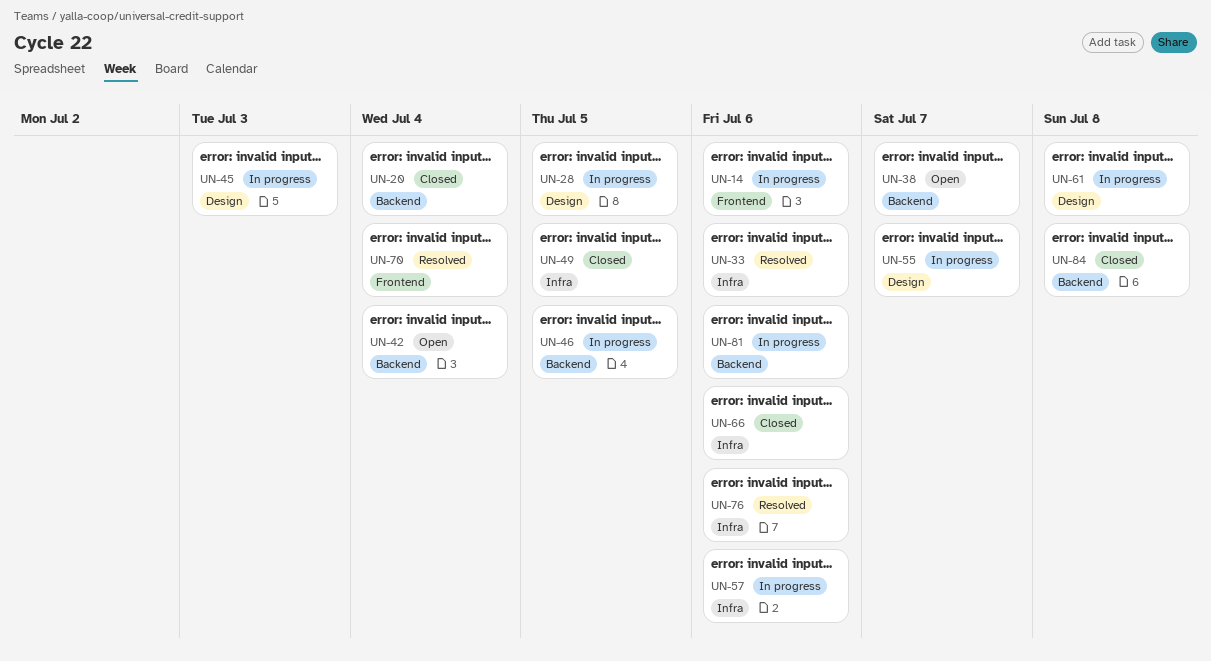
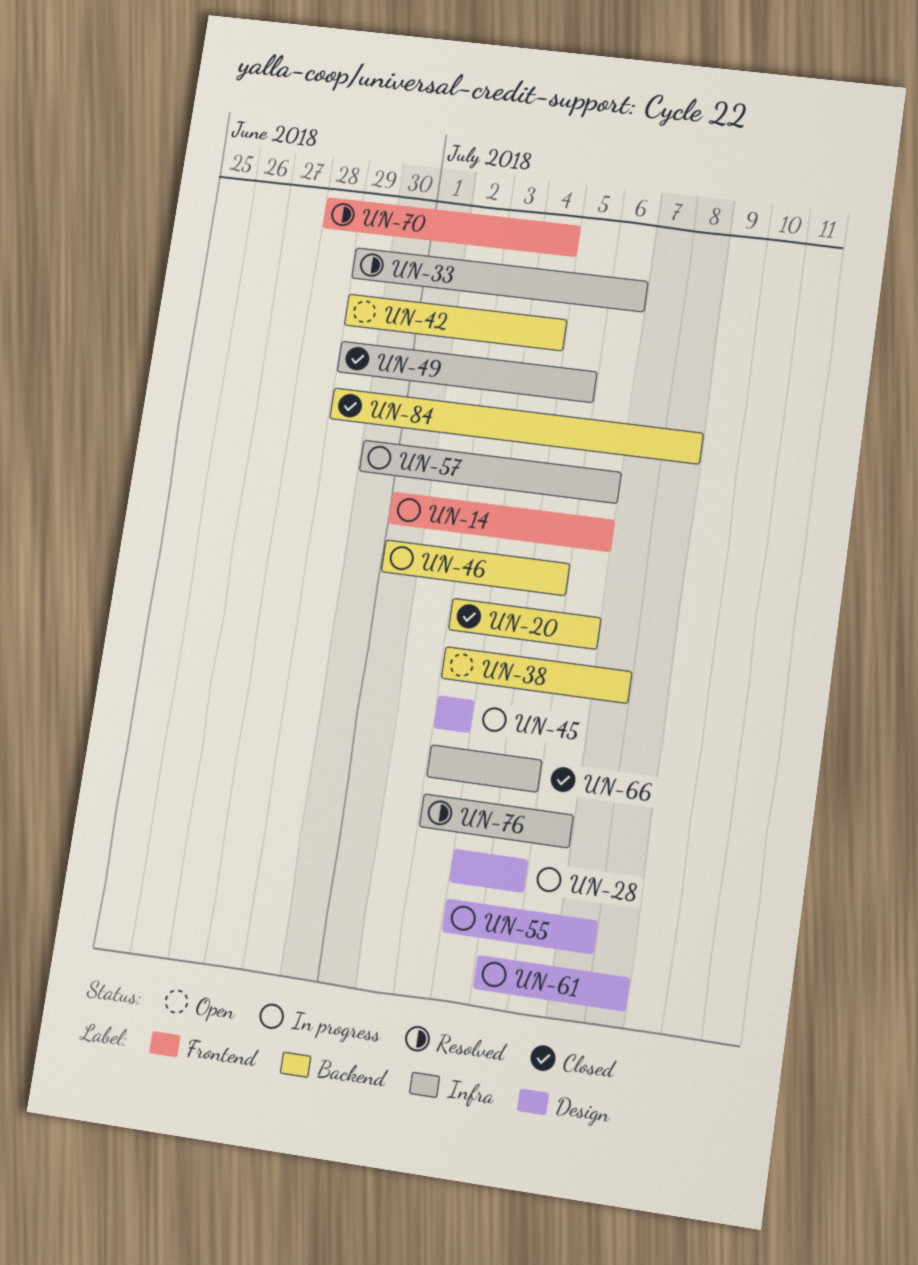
UN-20, due: Jul 4 -> Jul 6
UN-66, due: Jul 6 -> Jul 5
UN-81: present -> none

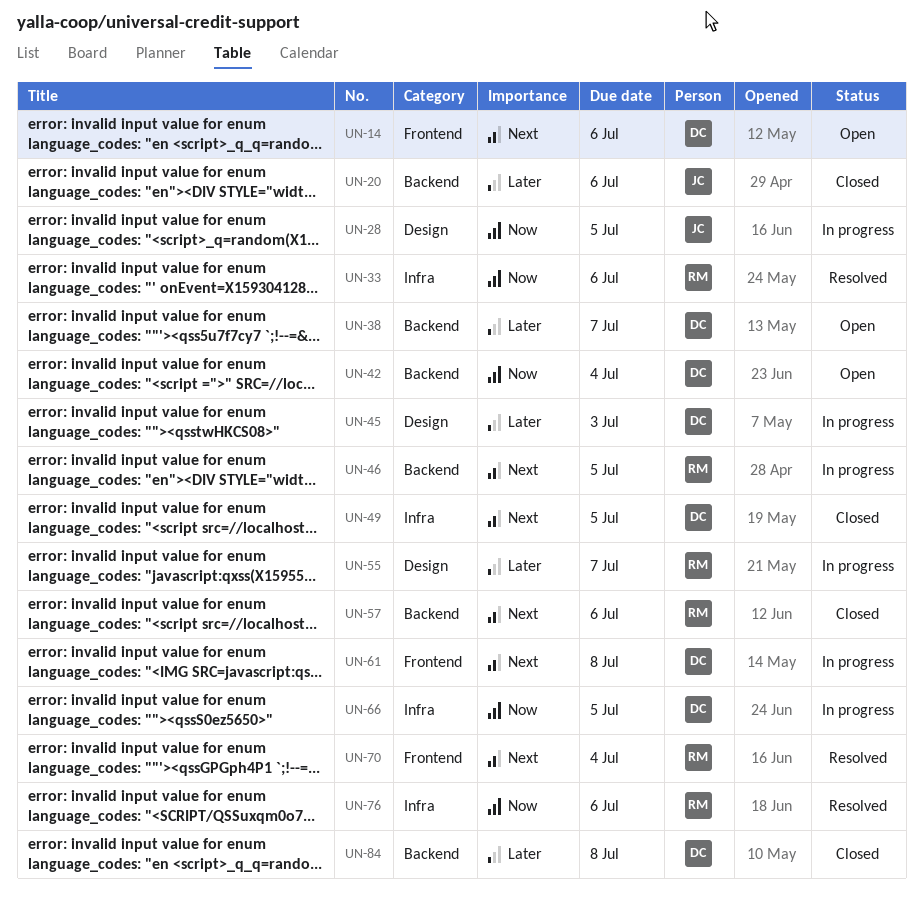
UN-14, status: In progress -> Open
UN-57, status: In progress -> Closed
UN-57, label: Infra -> Backend
UN-61, label: Design -> Frontend
UN-66, status: Closed -> In progress

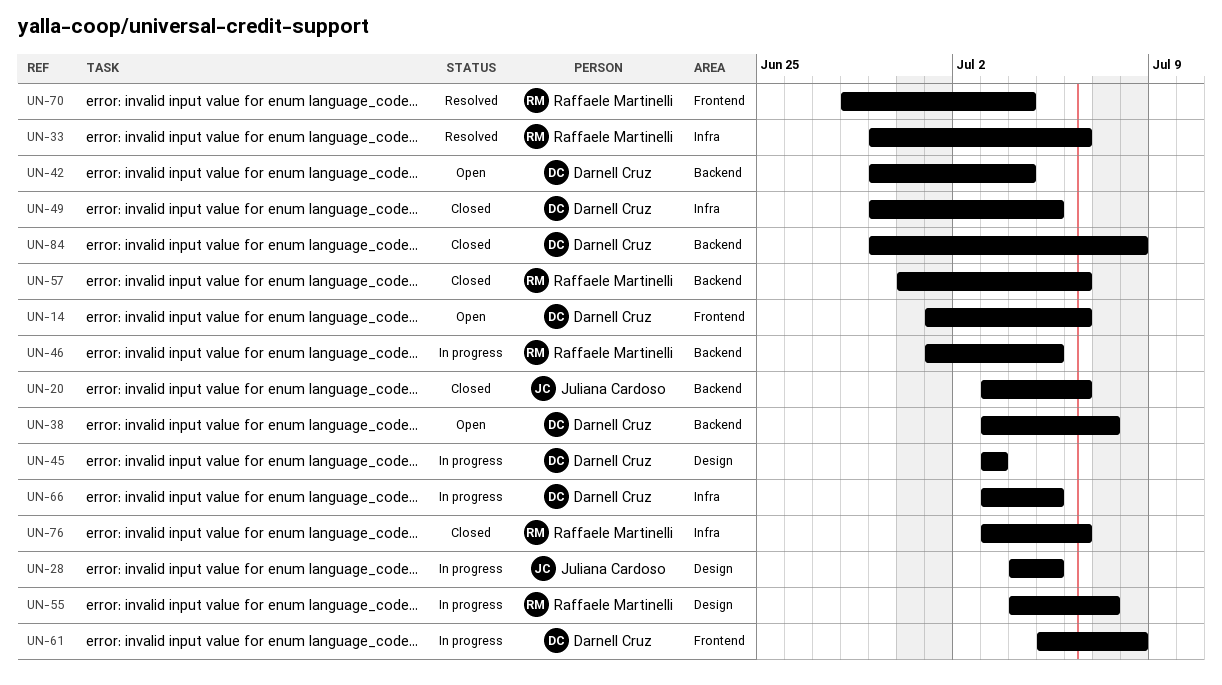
UN-76, status: Resolved -> Closed

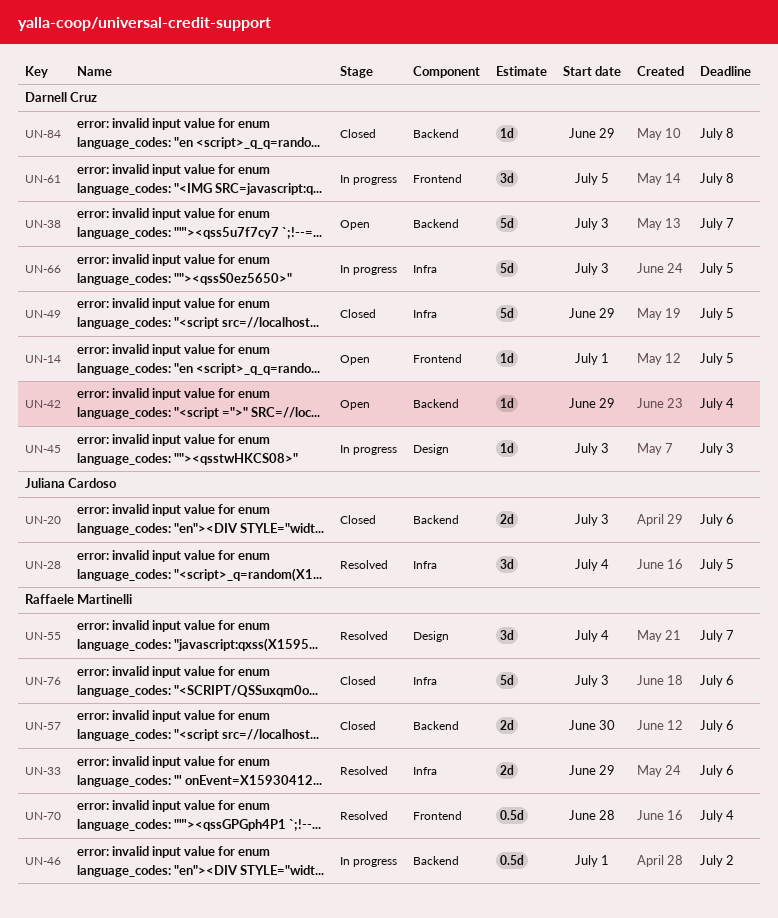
UN-14, due: Jul 6 -> Jul 5
UN-28, status: In progress -> Resolved
UN-28, label: Design -> Infra
UN-46, due: Jul 5 -> Jul 2
UN-55, status: In progress -> Resolved

